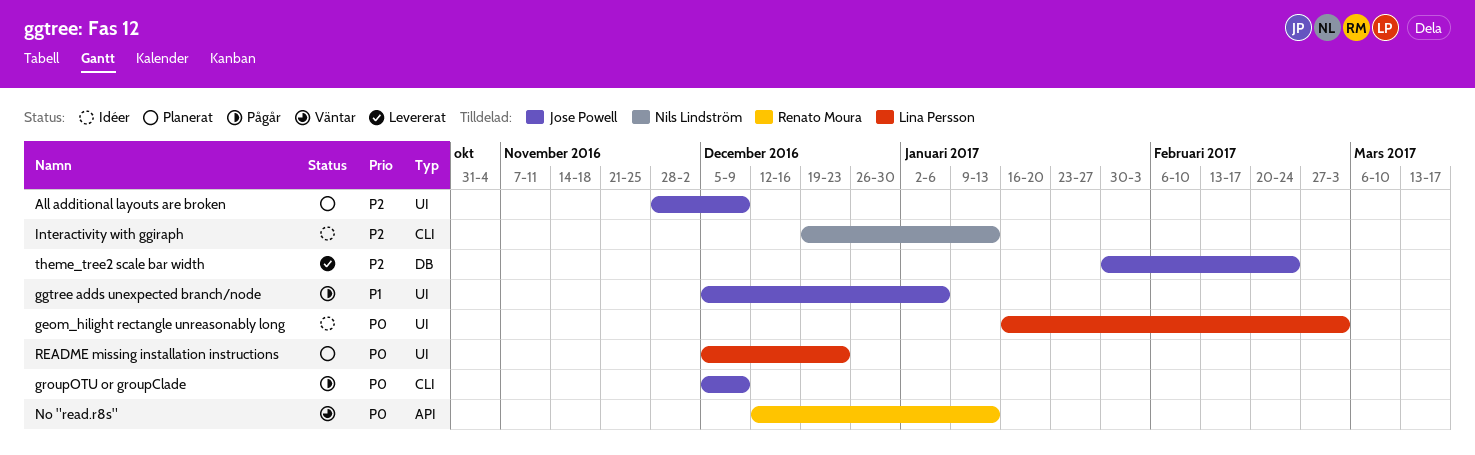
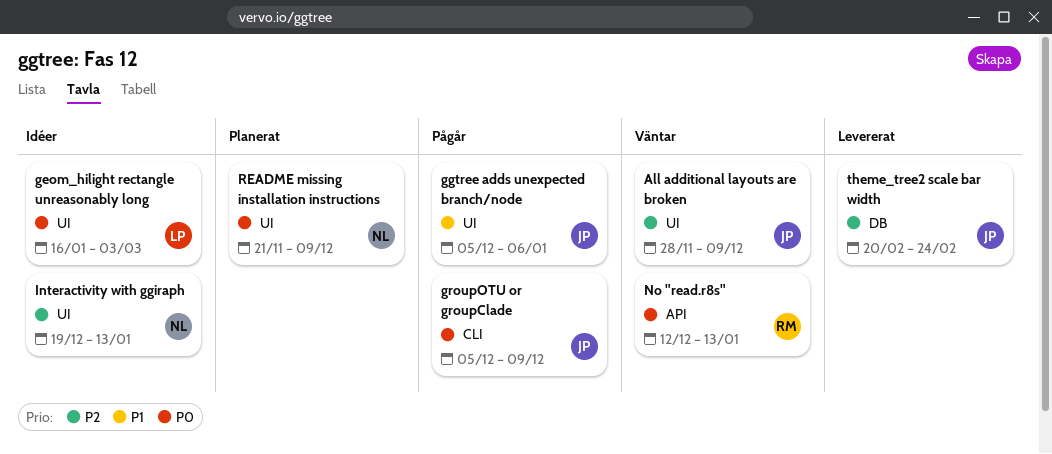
All additional layouts are broken, status: Planerat -> Väntar
Interactivity with ggiraph, label: CLI -> UI
README missing installation instructions, owner: Lina Persson -> Nils Lindström
README missing installation instructions, start: Dec 5 -> Nov 21
README missing installation instructions, due: Dec 23 -> Dec 9
theme_tree2 scale bar width, start: Jan 30 -> Feb 20

